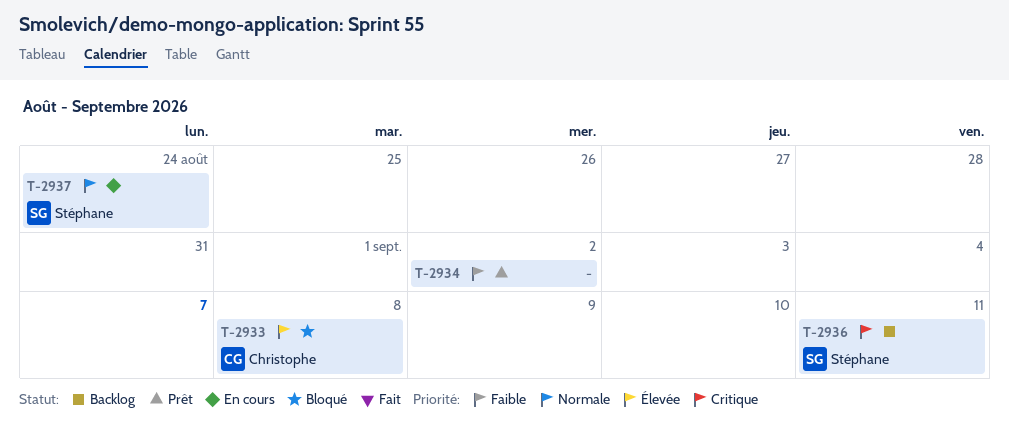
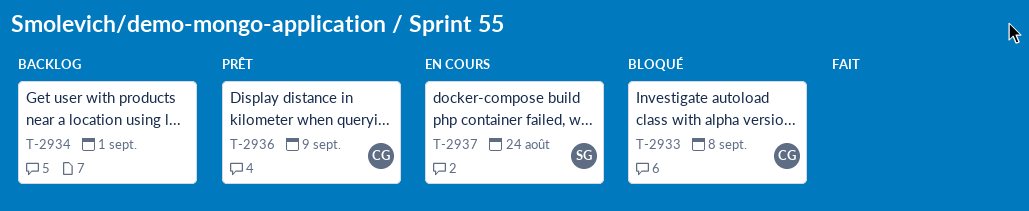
T-2934, status: Prêt -> Backlog
T-2934, due: Sep 2 -> Sep 1
T-2936, status: Backlog -> Prêt
T-2936, owner: Stéphane -> Christophe
T-2936, due: Sep 11 -> Sep 9

